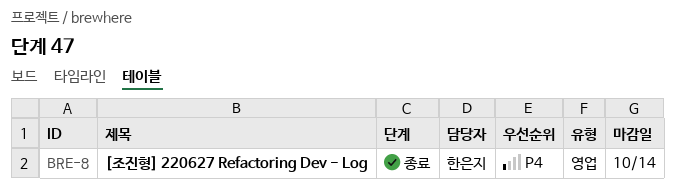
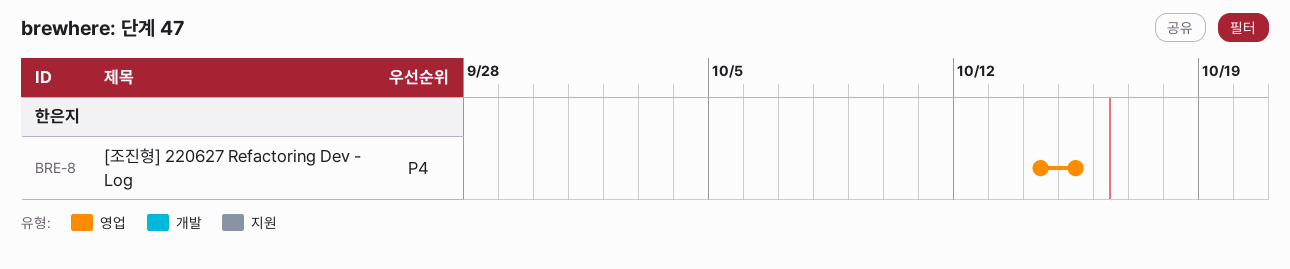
BRE-8, due: Oct 14 -> Oct 15

